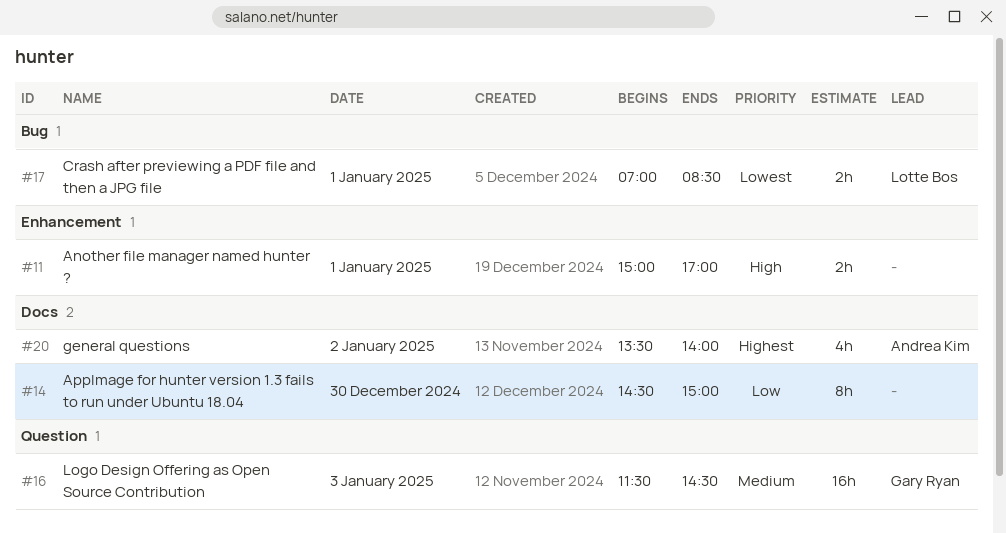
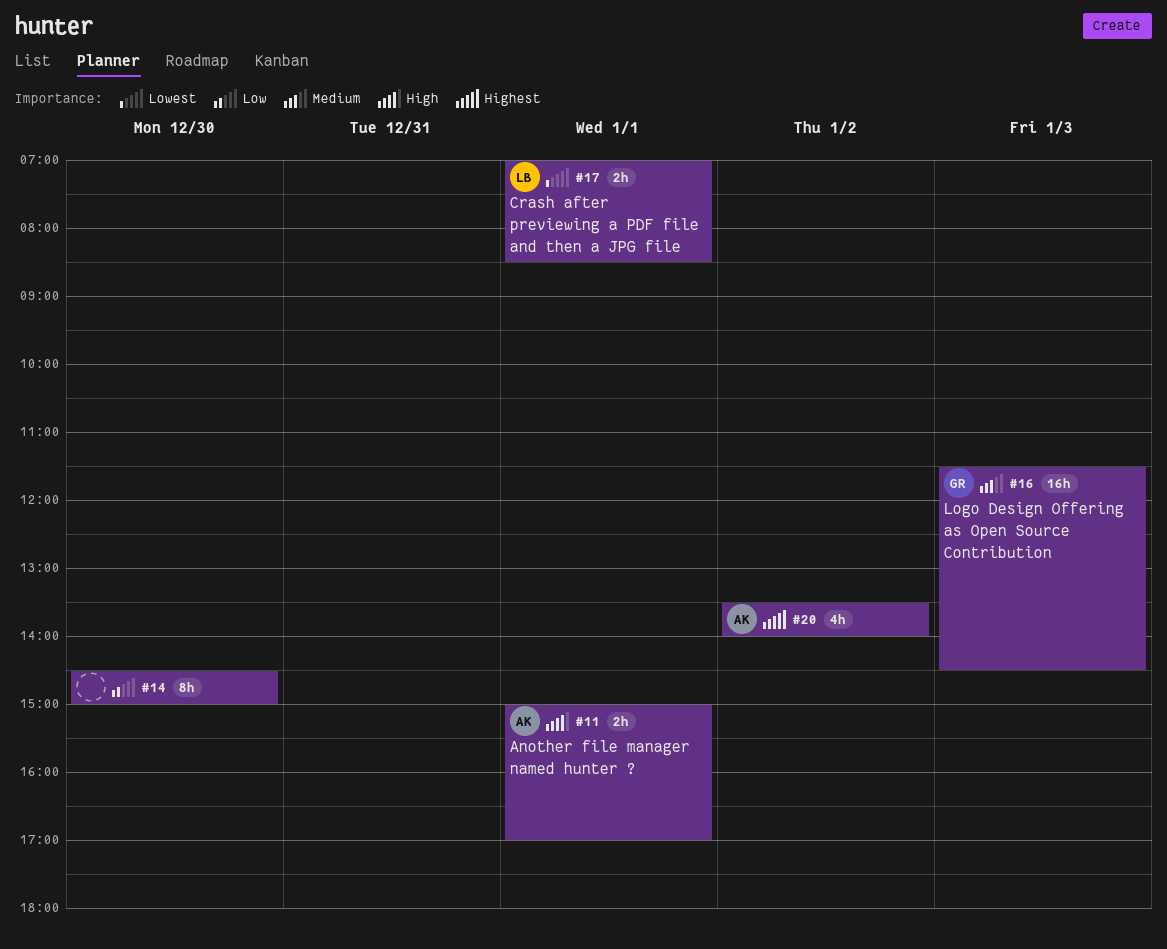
#11, owner: none -> Andrea Kim

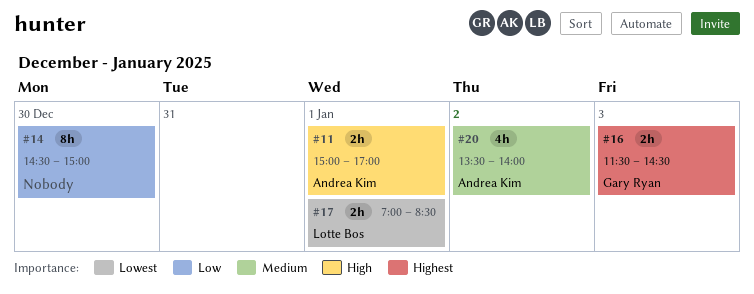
#16, priority: Medium -> Highest
#16, estimate: 16h -> 2h
#20, priority: Highest -> Medium

